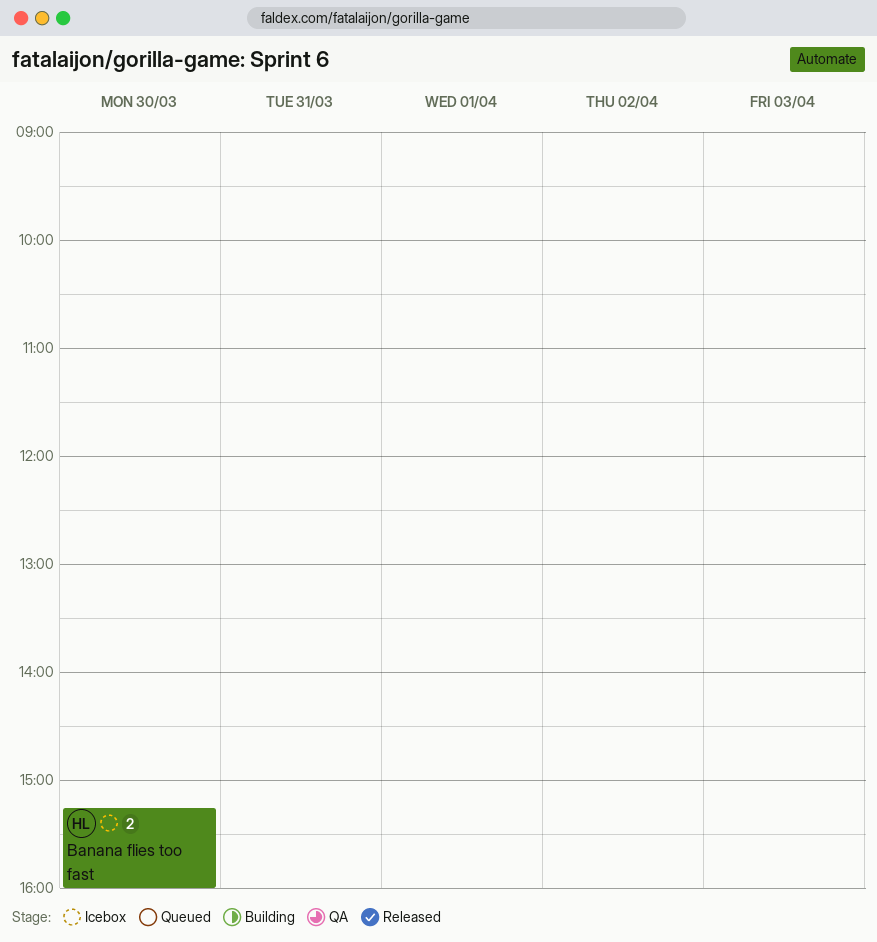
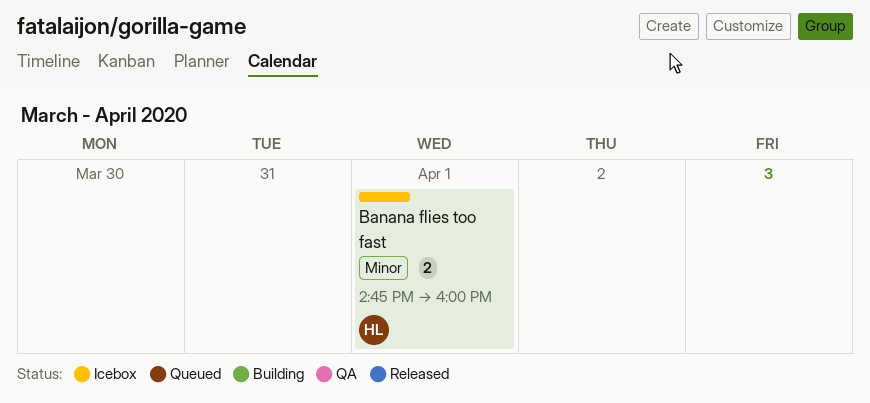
Banana flies too fast, day: Mar 30 -> Apr 1
Banana flies too fast, begins: 15:15 -> 14:45

